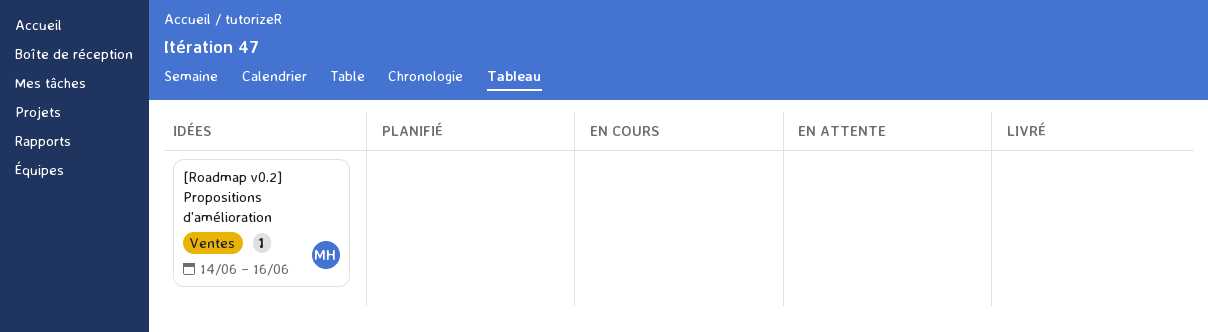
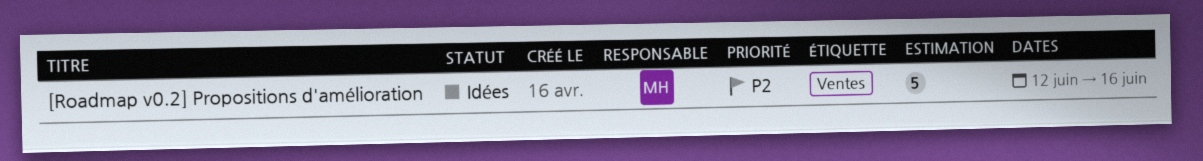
[Roadmap v0.2] Propositions d'amélioration, estimate: 1 -> 5
[Roadmap v0.2] Propositions d'amélioration, start: Jun 14 -> Jun 12

